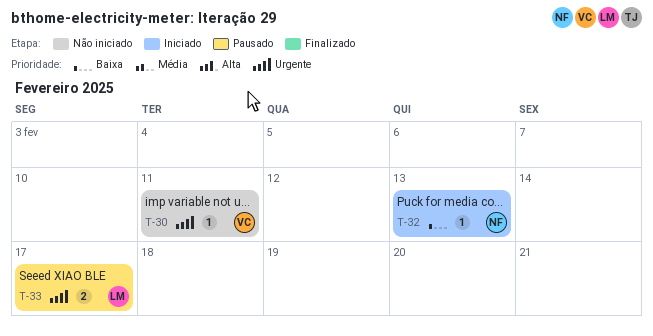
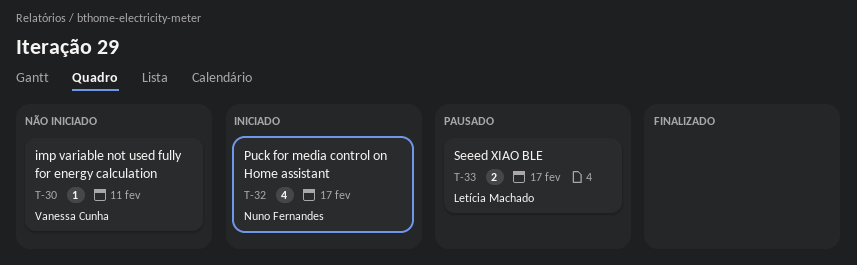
T-32, estimate: 1 -> 4
T-32, due: Feb 13 -> Feb 17

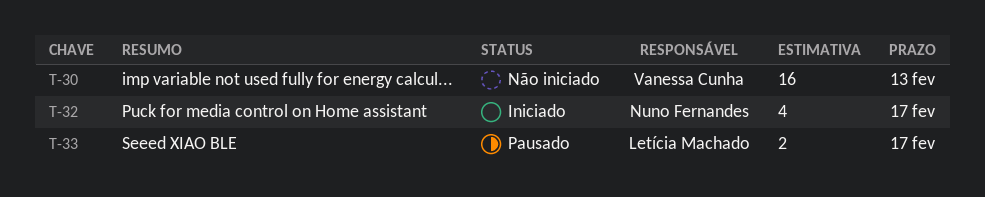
T-30, estimate: 1 -> 16
T-30, due: Feb 11 -> Feb 13

